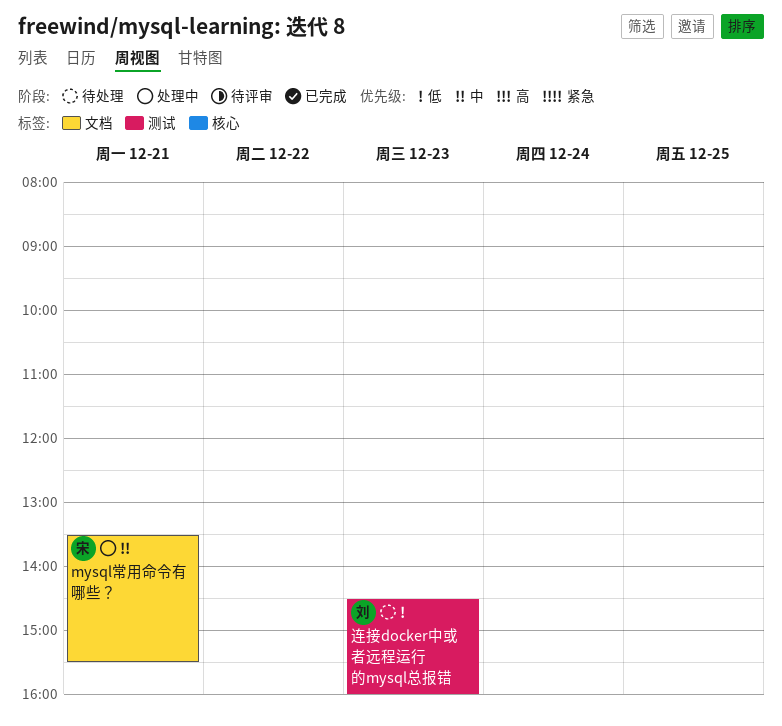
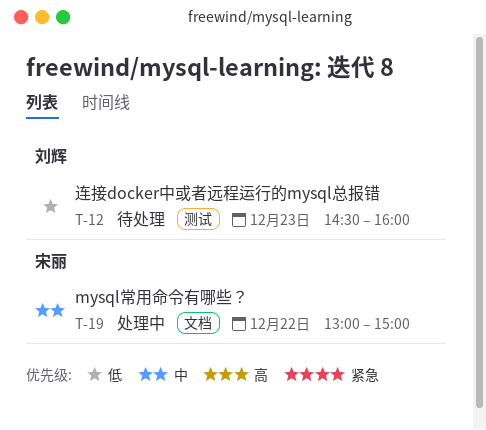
mysql常用命令有哪些？, day: Dec 21 -> Dec 22
mysql常用命令有哪些？, begins: 13:30 -> 13:00
mysql常用命令有哪些？, ends: 15:30 -> 15:00

